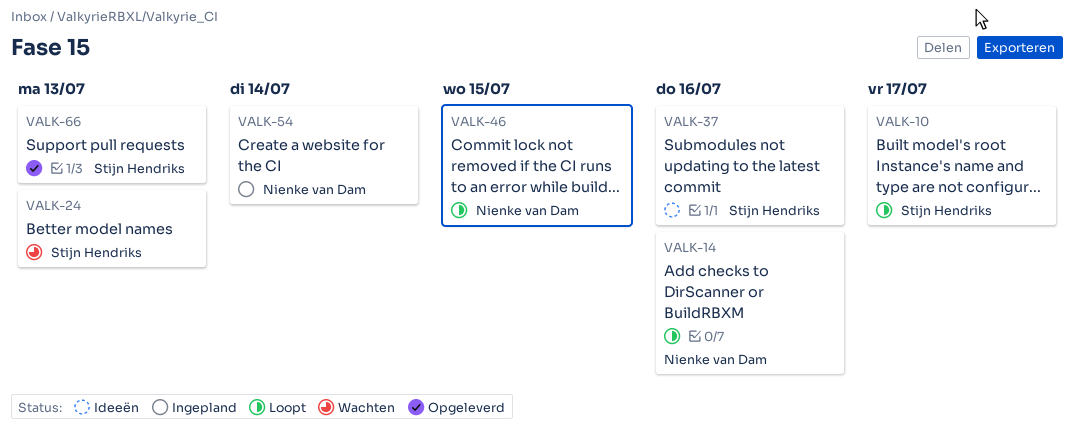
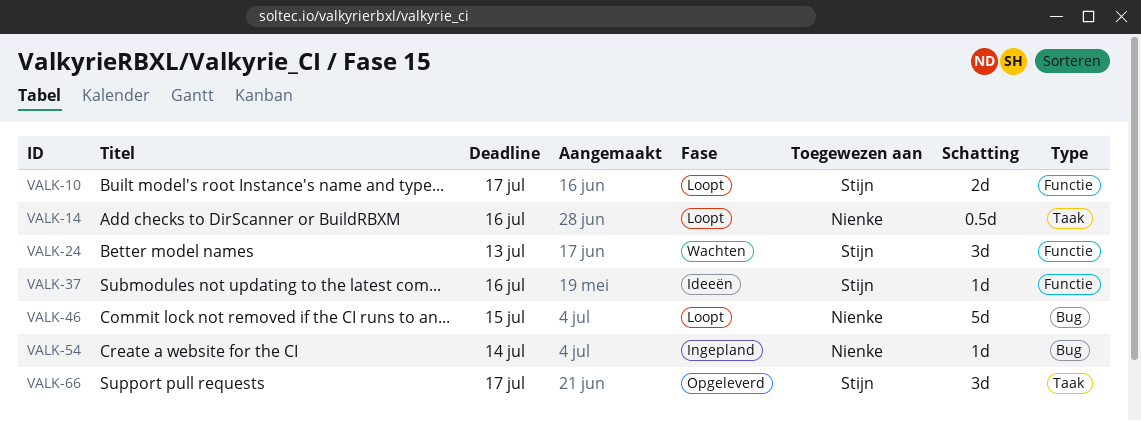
VALK-66, due: Jul 13 -> Jul 17

